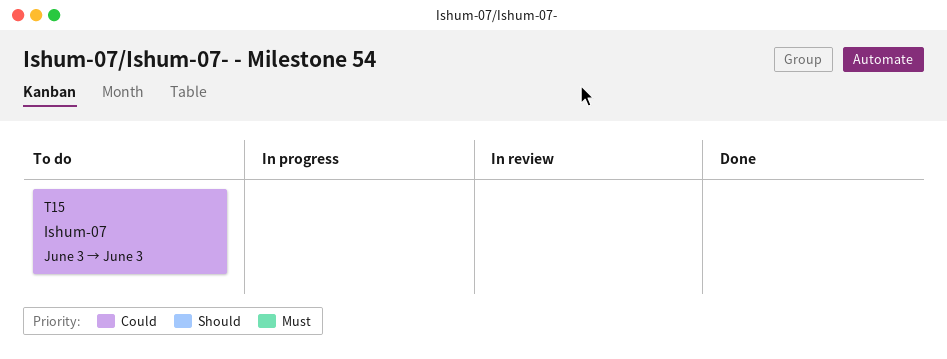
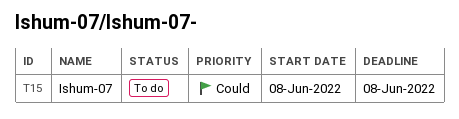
T15, start: Jun 3 -> Jun 8
T15, due: Jun 3 -> Jun 8

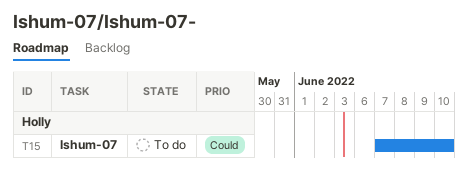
T15, start: Jun 8 -> Jun 7
T15, due: Jun 8 -> Jun 10

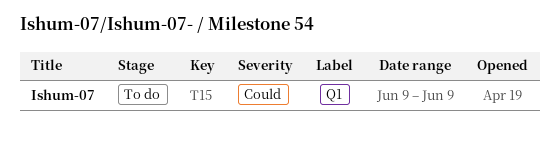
T15, start: Jun 7 -> Jun 9
T15, due: Jun 10 -> Jun 9

